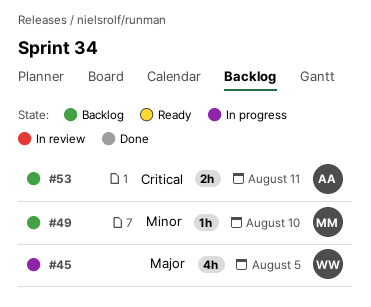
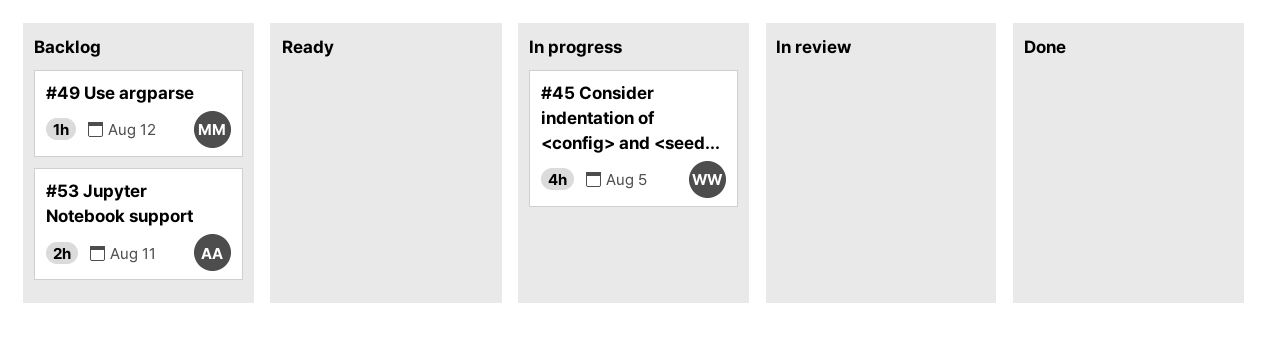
#49, due: Aug 10 -> Aug 12

